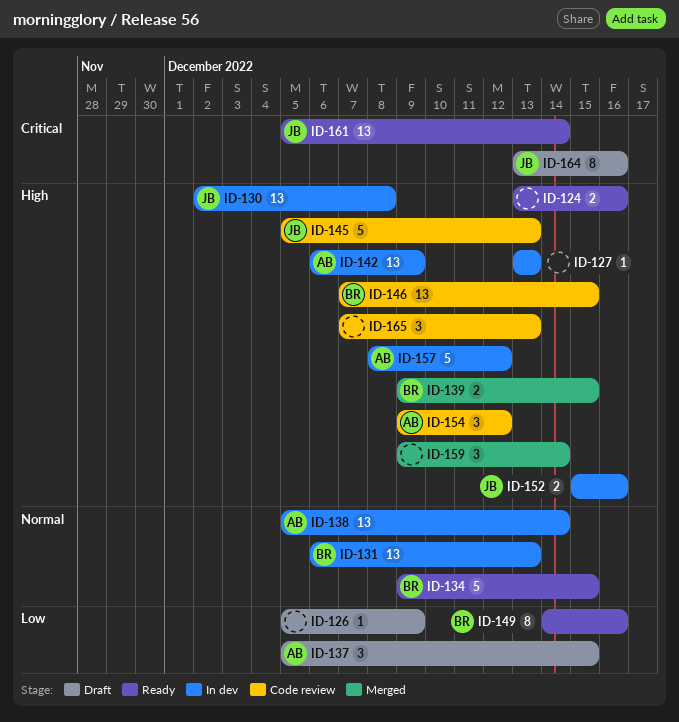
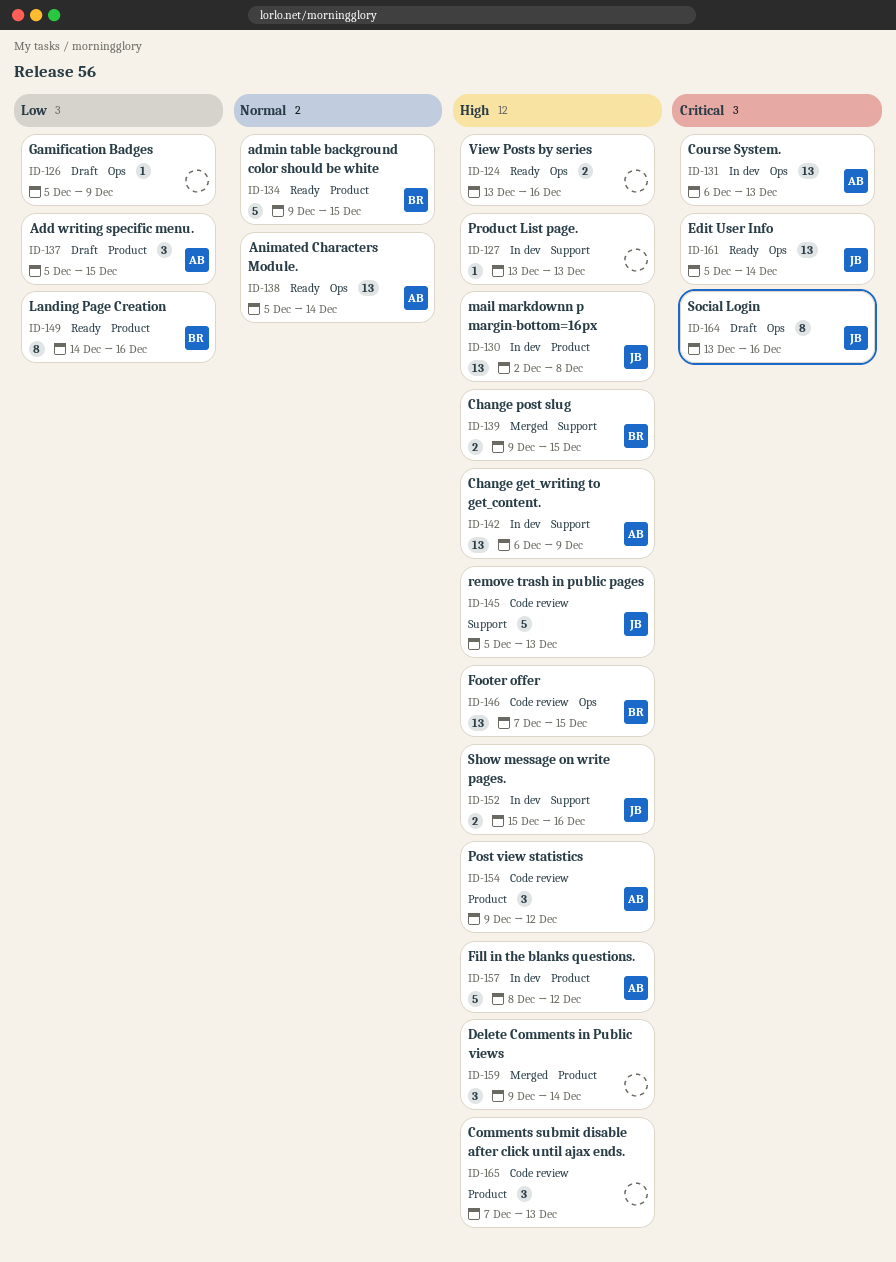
ID-131, owner: BR -> AB
ID-131, priority: Normal -> Critical
ID-138, status: In dev -> Ready

